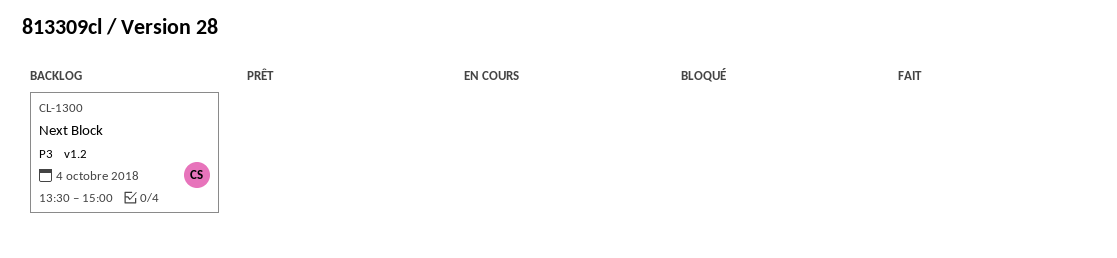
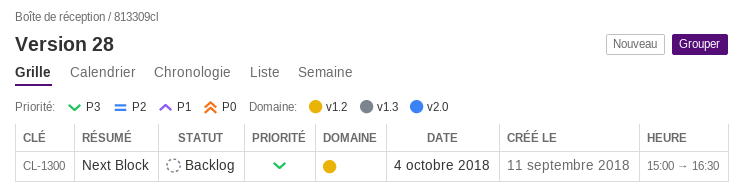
CL-1300, begins: 13:30 -> 15:00
CL-1300, ends: 15:00 -> 16:30

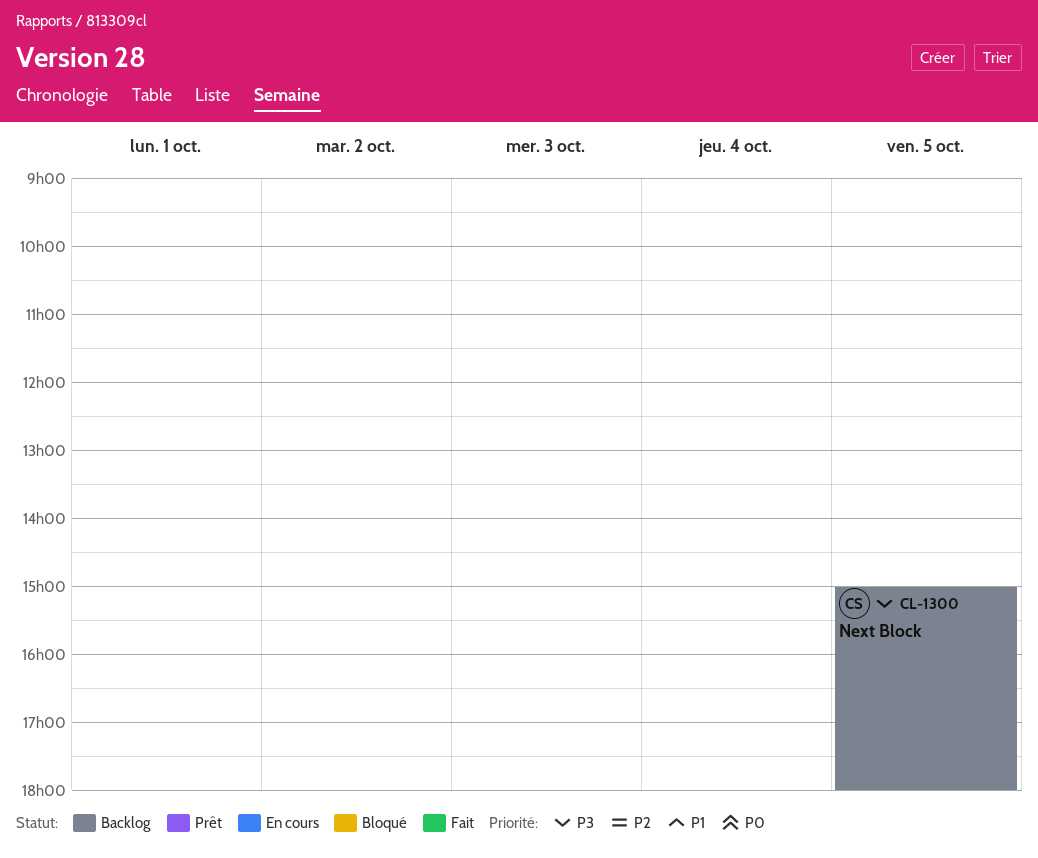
CL-1300, day: Oct 4 -> Oct 5
CL-1300, ends: 16:30 -> 18:00

